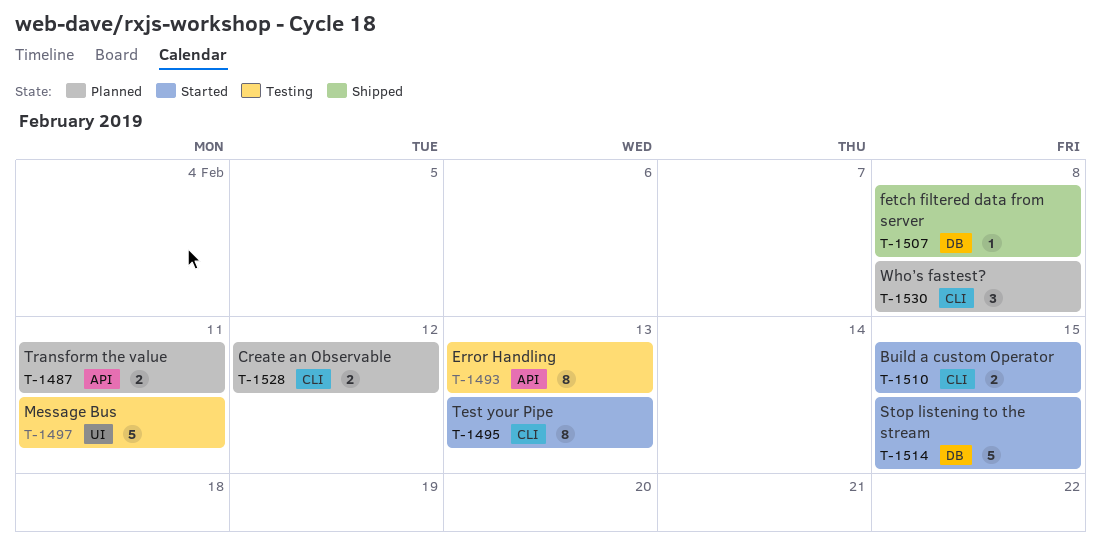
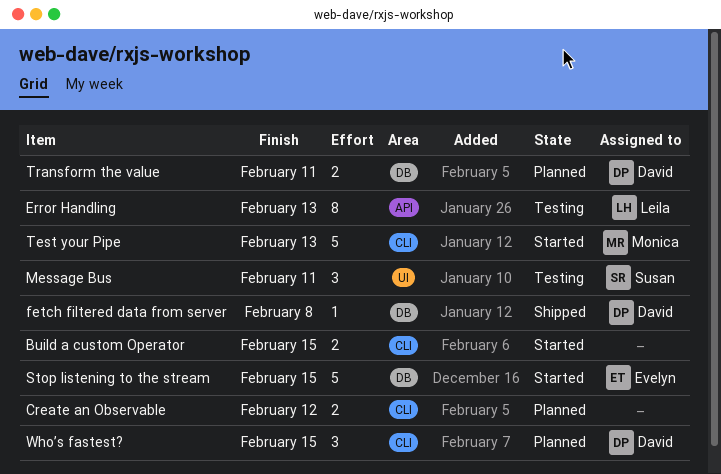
Message Bus, estimate: 5 -> 3
Test your Pipe, estimate: 8 -> 5
Transform the value, label: API -> DB
Who’s fastest?, due: Feb 8 -> Feb 15

